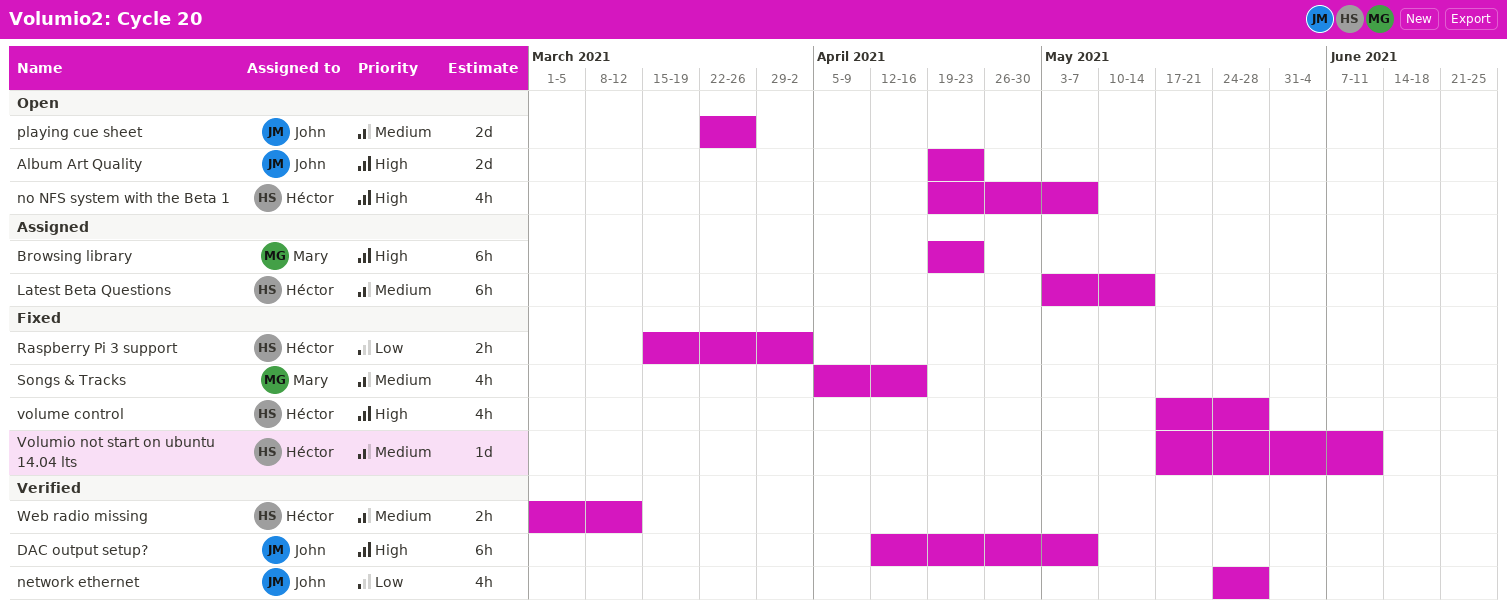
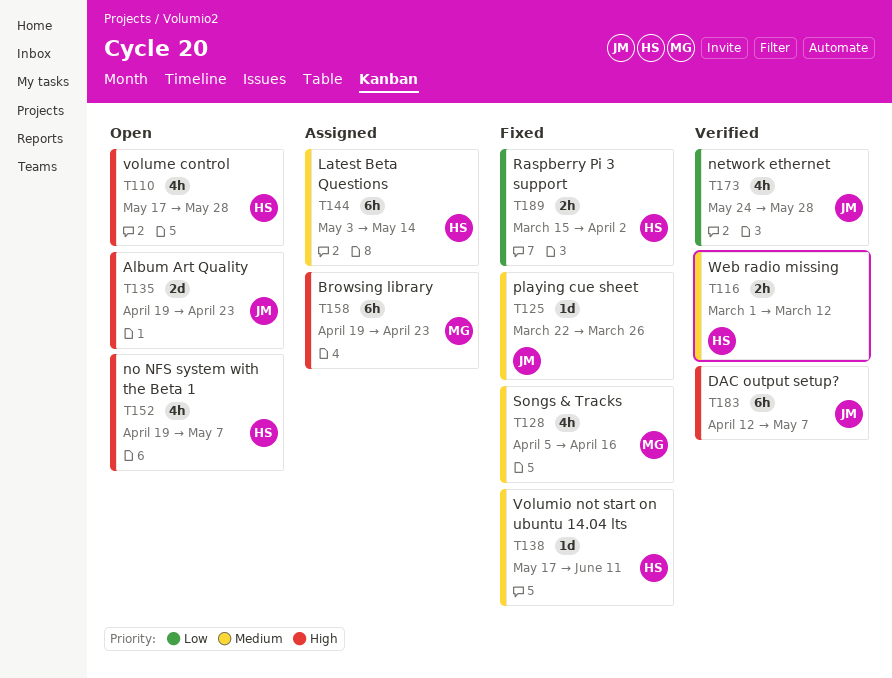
playing cue sheet, status: Open -> Fixed
playing cue sheet, estimate: 2d -> 1d
volume control, status: Fixed -> Open

